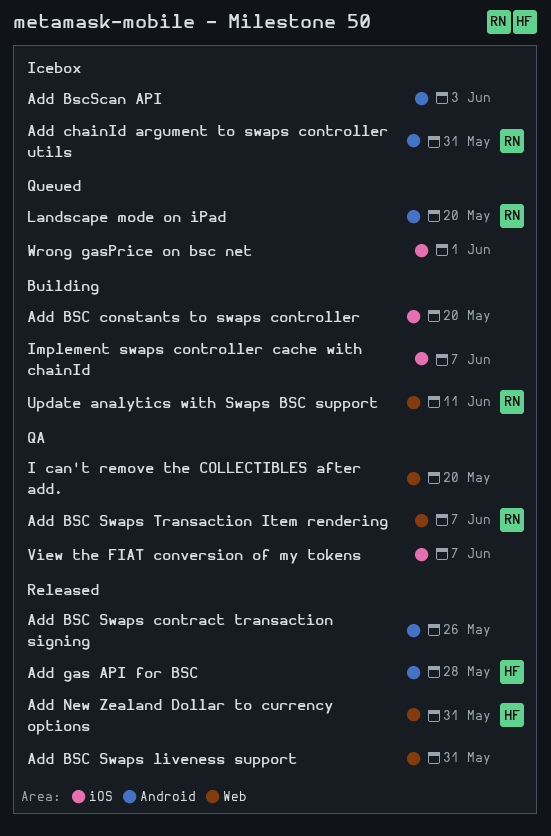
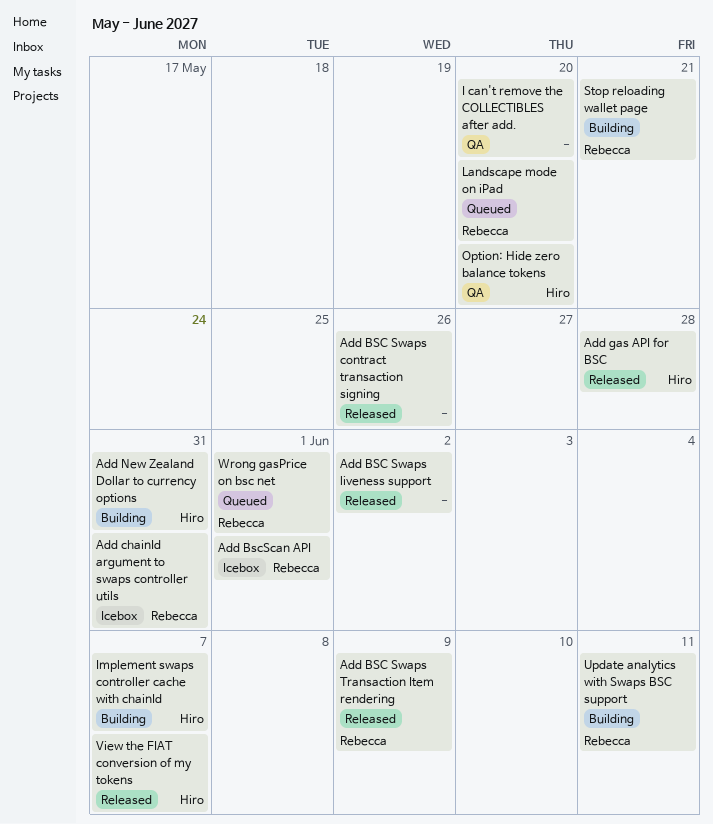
Add BSC constants to swaps controller: present -> none
Add BSC Swaps liveness support, due: May 31 -> Jun 2
Add BSC Swaps Transaction Item rendering, status: QA -> Released
Add BSC Swaps Transaction Item rendering, due: Jun 7 -> Jun 9
Add BscScan API, owner: none -> Rebecca
Add BscScan API, due: Jun 3 -> Jun 1
Add New Zealand Dollar to currency options, status: Released -> Building
Implement swaps controller cache with chainId, owner: none -> Hiro
Option: Hide zero balance tokens: none -> present
Stop reloading wallet page: none -> present
View the FIAT conversion of my tokens, status: QA -> Released
View the FIAT conversion of my tokens, owner: none -> Hiro
Wrong gasPrice on bsc net, owner: none -> Rebecca

